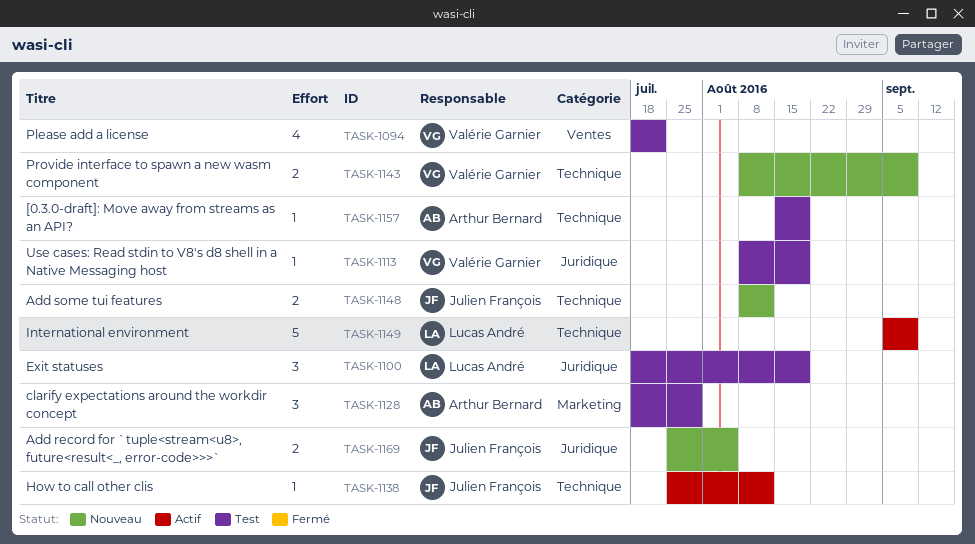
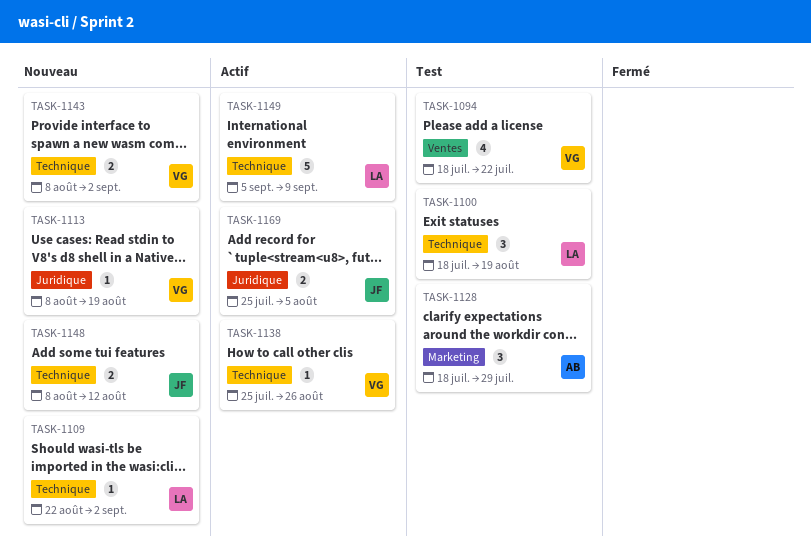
TASK-1100, label: Juridique -> Technique
TASK-1109: none -> present
TASK-1113, status: Test -> Nouveau
TASK-1138, owner: Julien François -> Valérie Garnier
TASK-1138, due: Aug 12 -> Aug 26
TASK-1143, due: Sep 9 -> Sep 2
TASK-1157: present -> none
TASK-1169, status: Nouveau -> Actif

